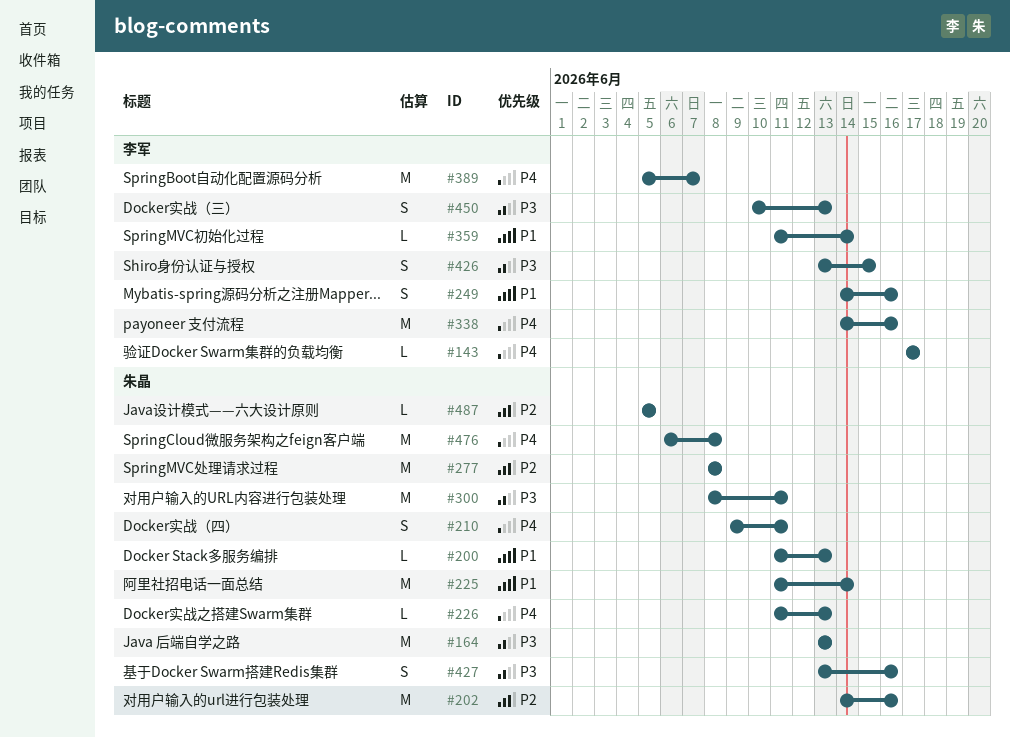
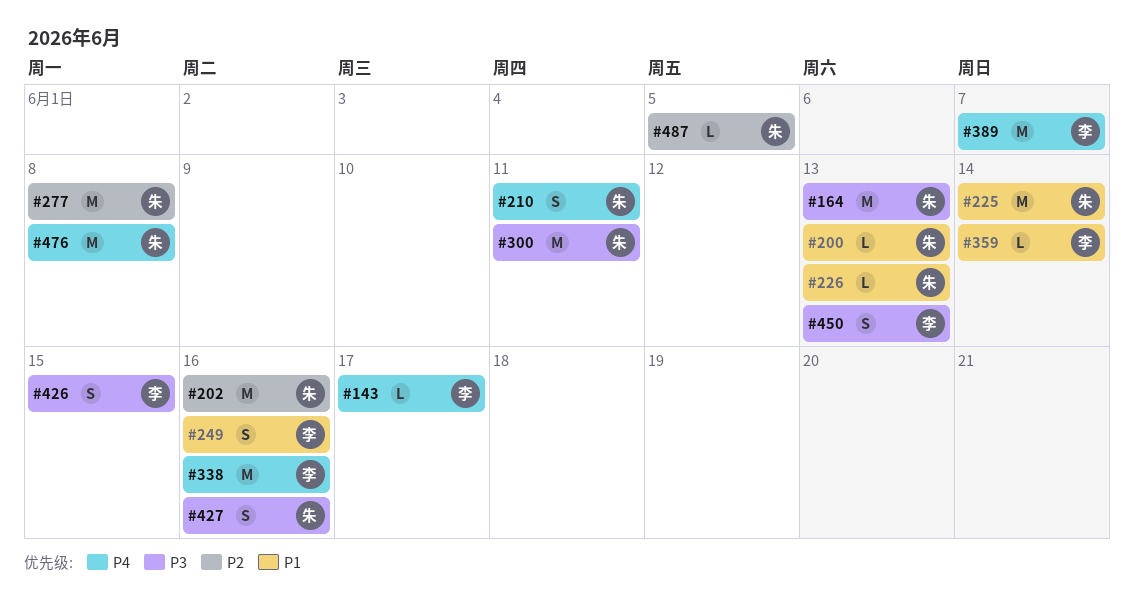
#226, priority: P4 -> P1

